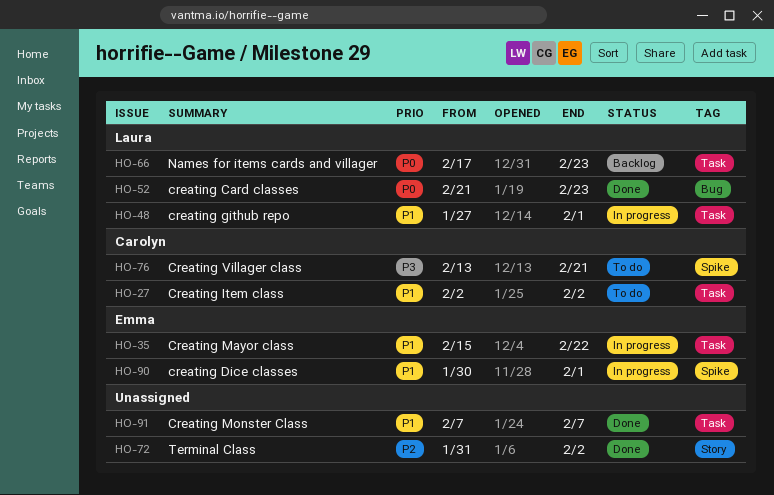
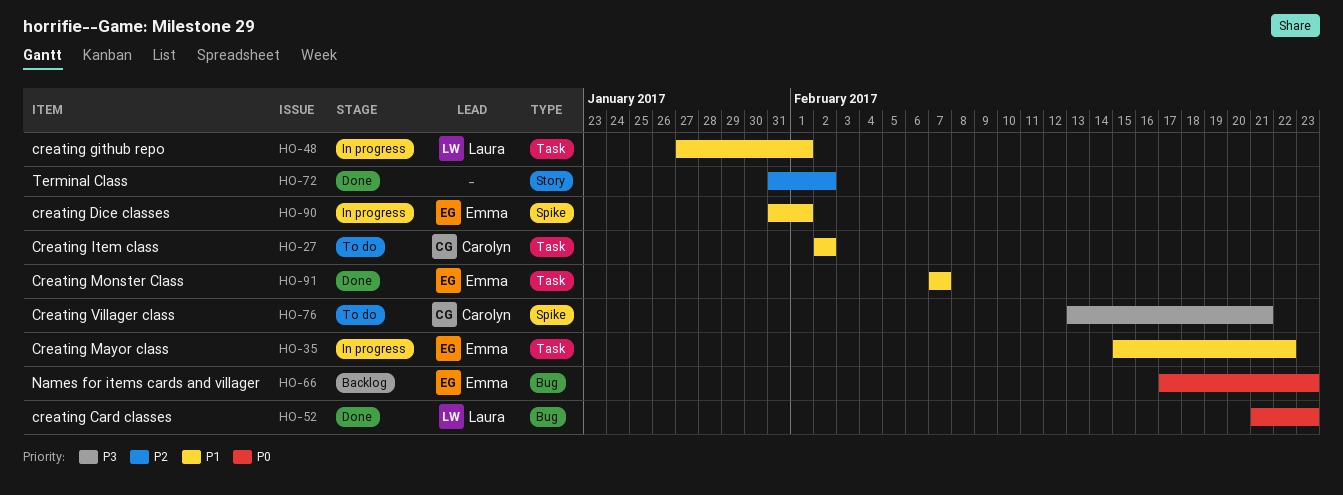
HO-66, owner: Laura -> Emma
HO-66, label: Task -> Bug
HO-90, start: Jan 30 -> Jan 31
HO-91, owner: none -> Emma

